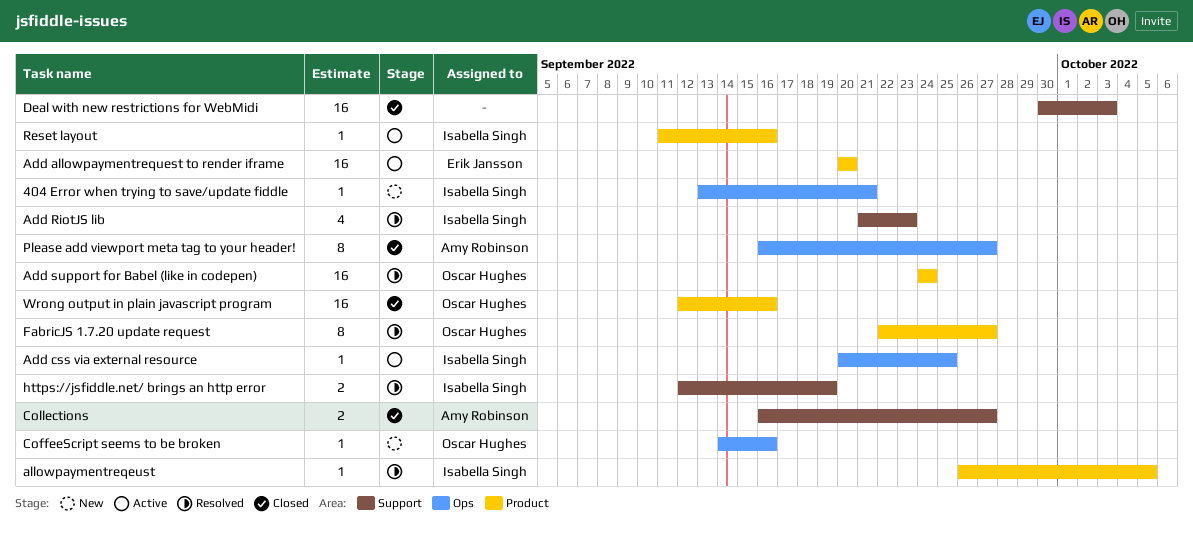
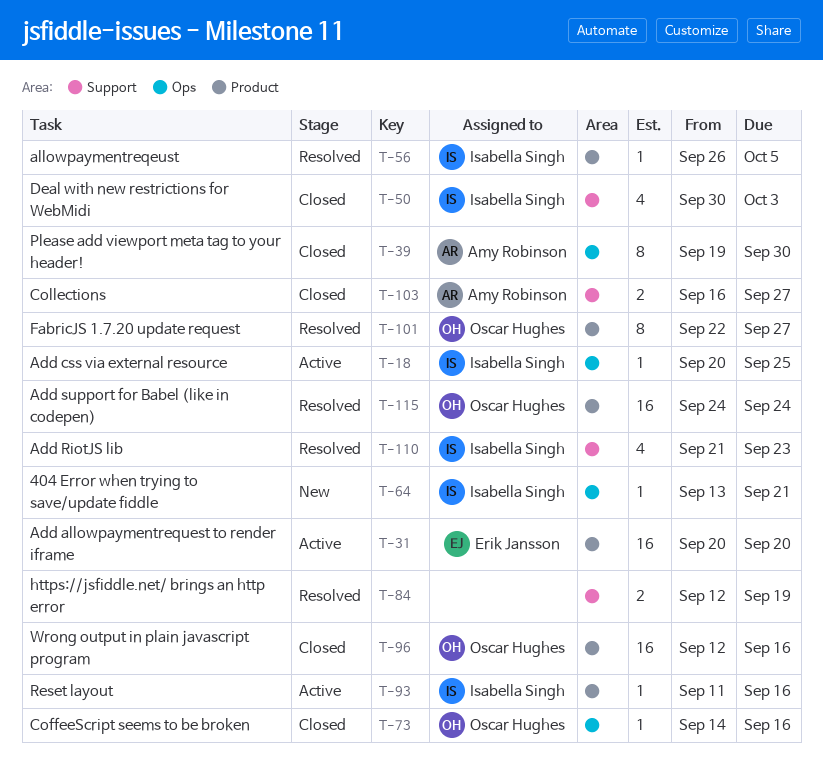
CoffeeScript seems to be broken, status: New -> Closed
Deal with new restrictions for WebMidi, owner: none -> Isabella Singh
Deal with new restrictions for WebMidi, estimate: 16 -> 4
https://jsfiddle.net/ brings an http error, owner: Isabella Singh -> none
Please add viewport meta tag to your header!, start: Sep 16 -> Sep 19
Please add viewport meta tag to your header!, due: Sep 27 -> Sep 30

